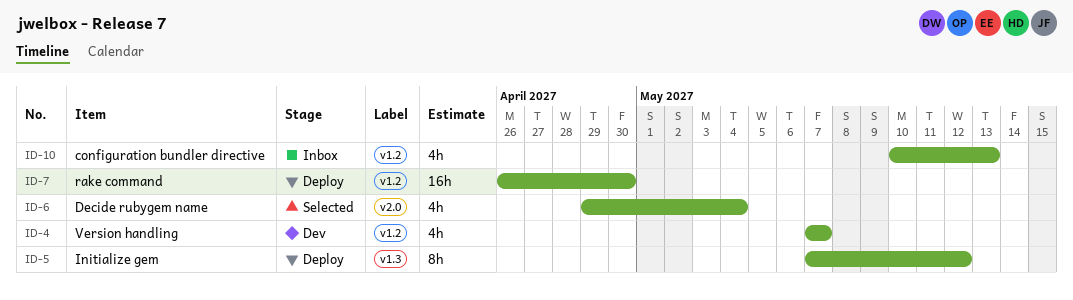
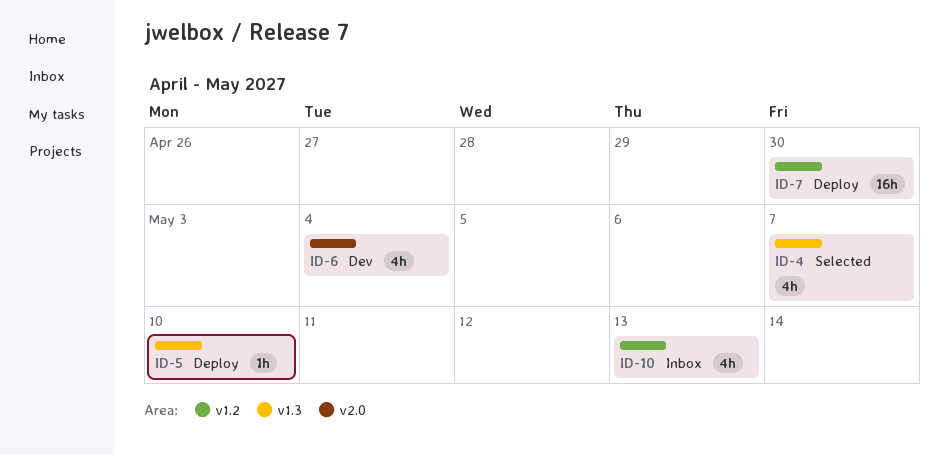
ID-4, status: Dev -> Selected
ID-4, label: v1.2 -> v1.3
ID-5, estimate: 8h -> 1h
ID-5, due: May 12 -> May 10
ID-6, status: Selected -> Dev

